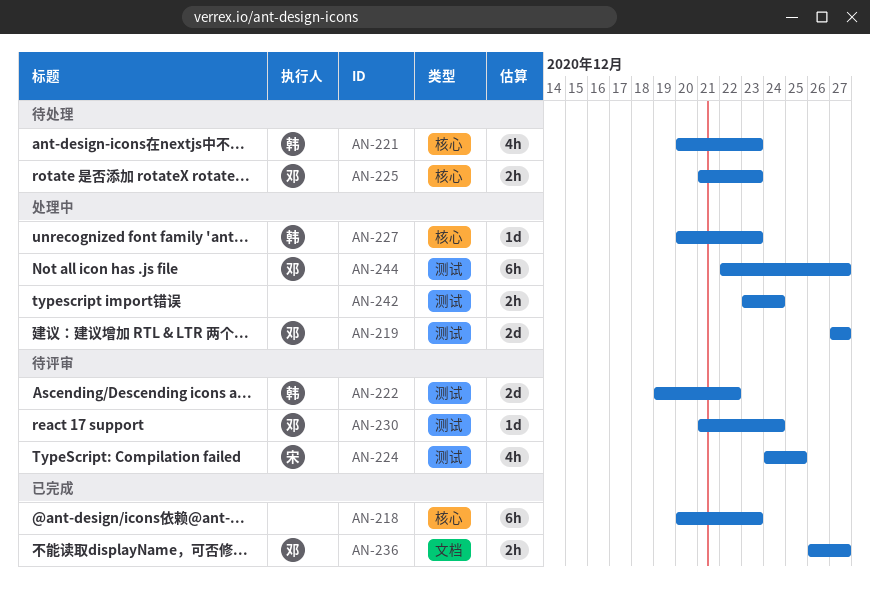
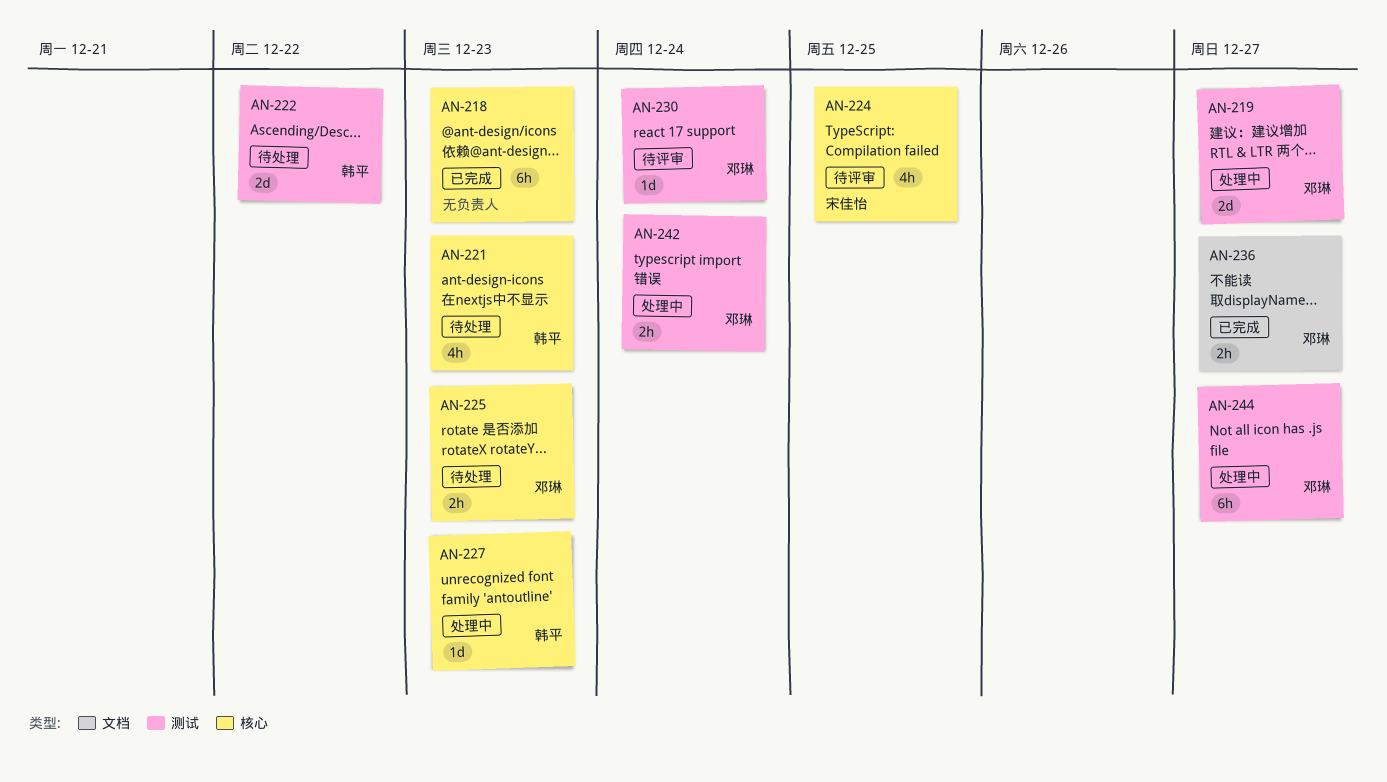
AN-222, status: 待评审 -> 待处理
AN-224, label: 测试 -> 核心
AN-242, owner: none -> 邓琳

